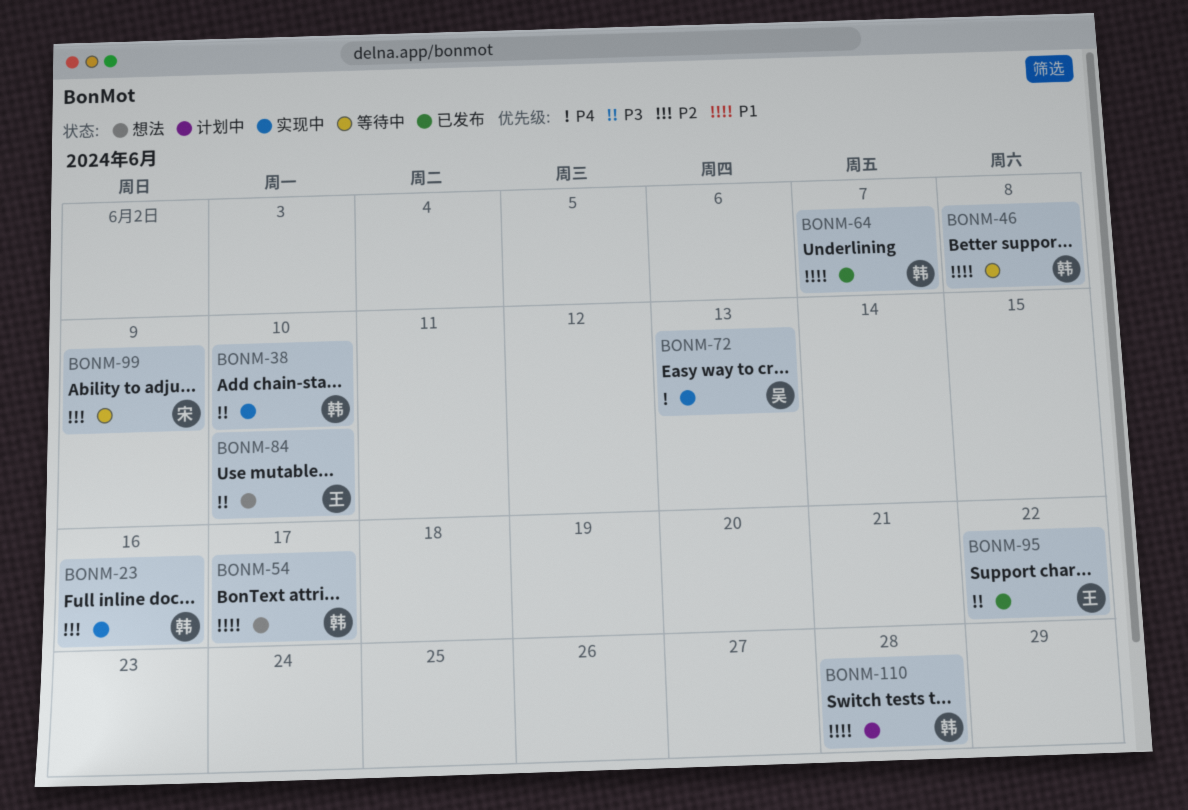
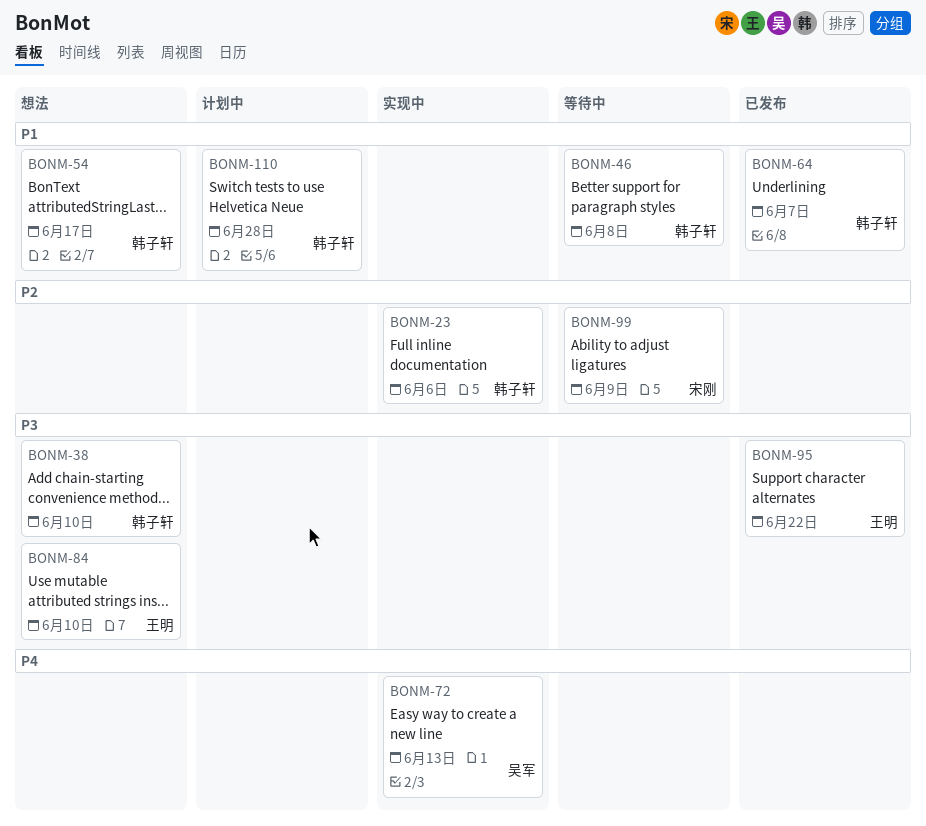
BONM-23, due: Jun 16 -> Jun 6
BONM-38, status: 实现中 -> 想法

